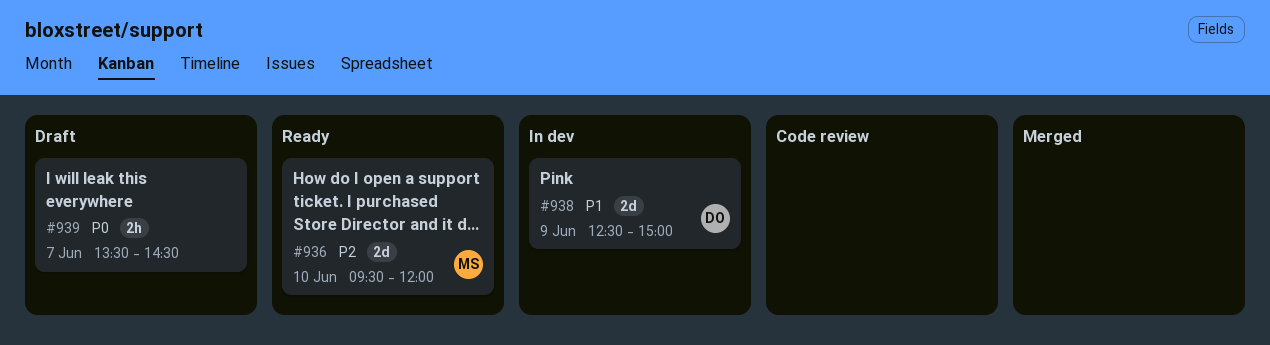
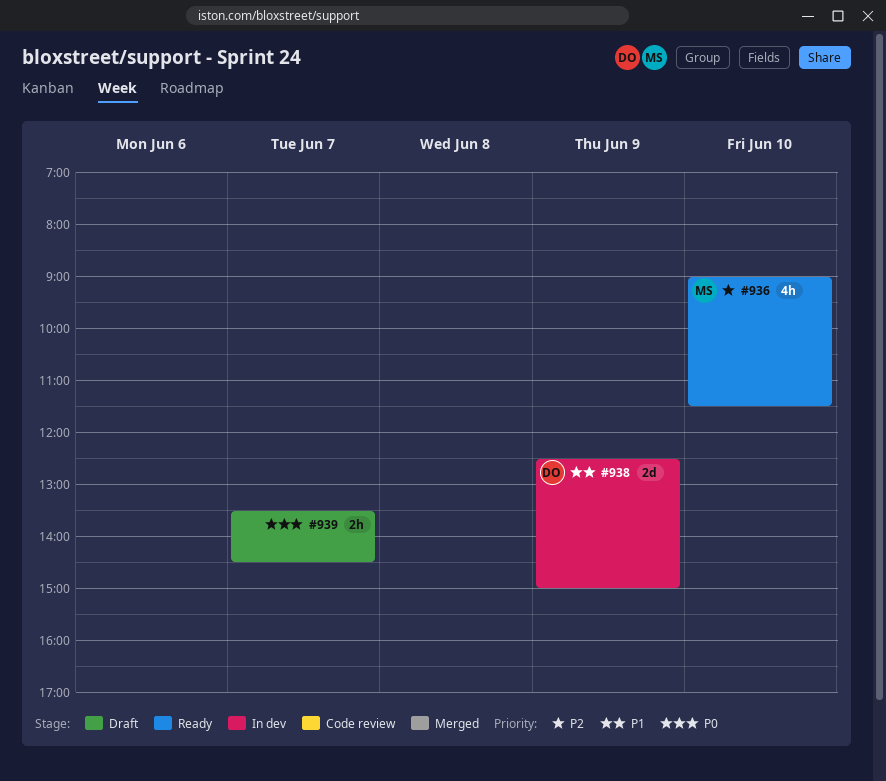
#936, estimate: 2d -> 4h
#936, begins: 09:30 -> 09:00
#936, ends: 12:00 -> 11:30

